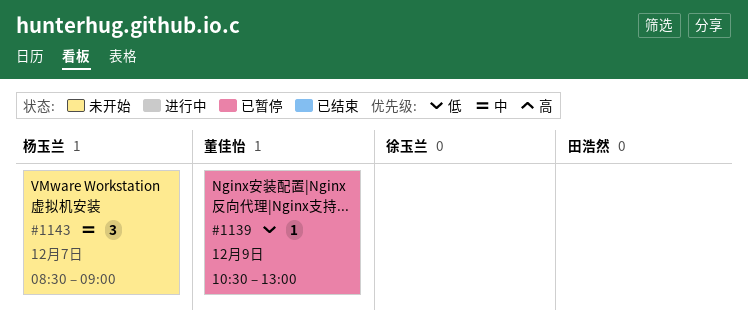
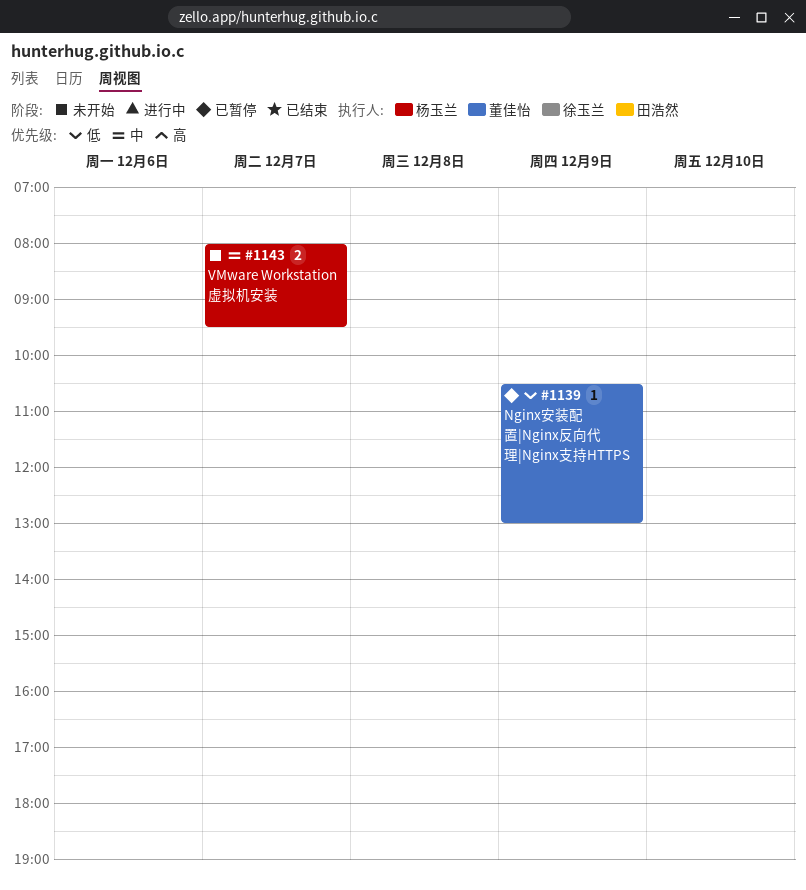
#1143, estimate: 3 -> 2
#1143, begins: 08:30 -> 08:00
#1143, ends: 09:00 -> 09:30

